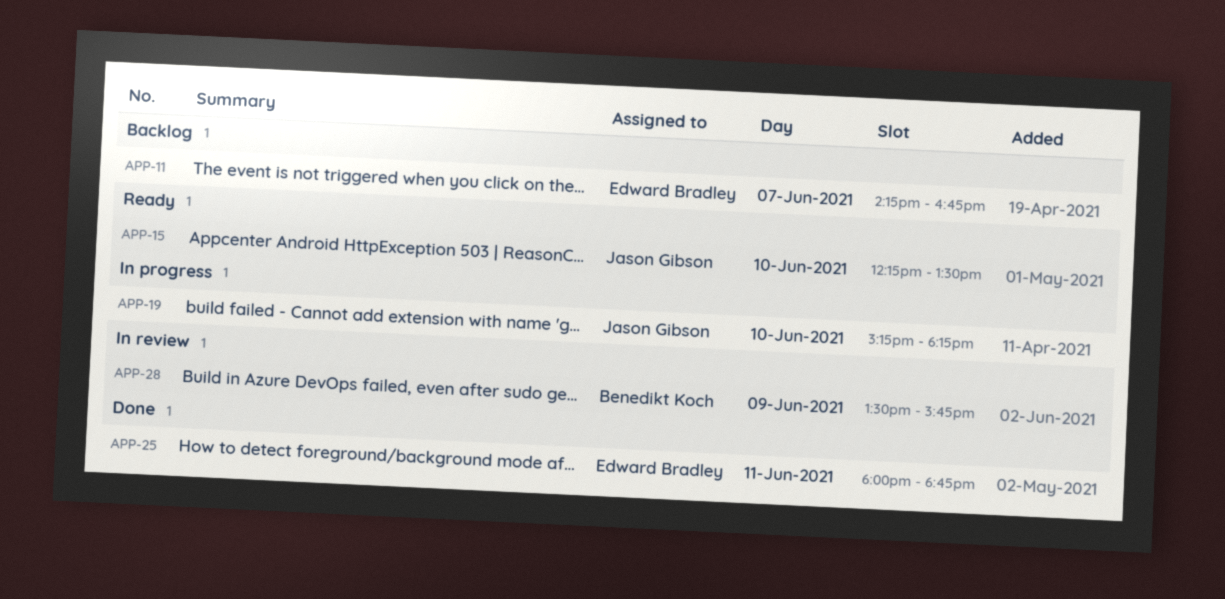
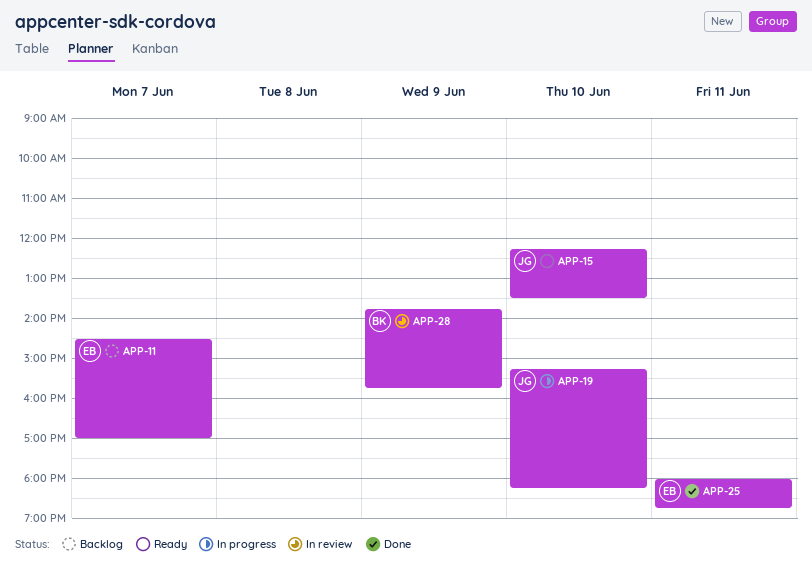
APP-11, begins: 14:15 -> 14:30
APP-11, ends: 16:45 -> 17:00
APP-28, begins: 13:30 -> 13:45

